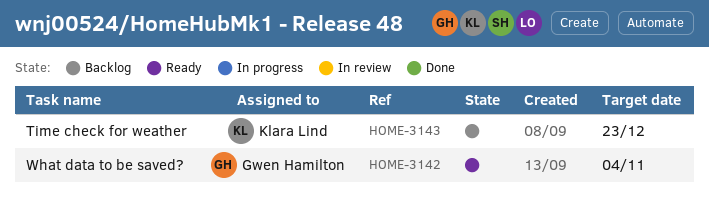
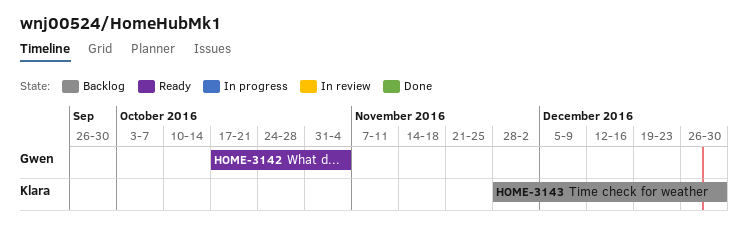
HOME-3143, due: Dec 23 -> Dec 30

